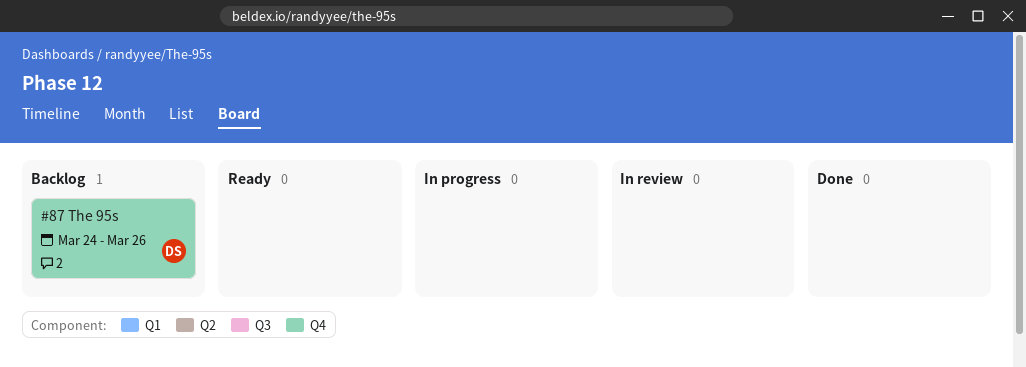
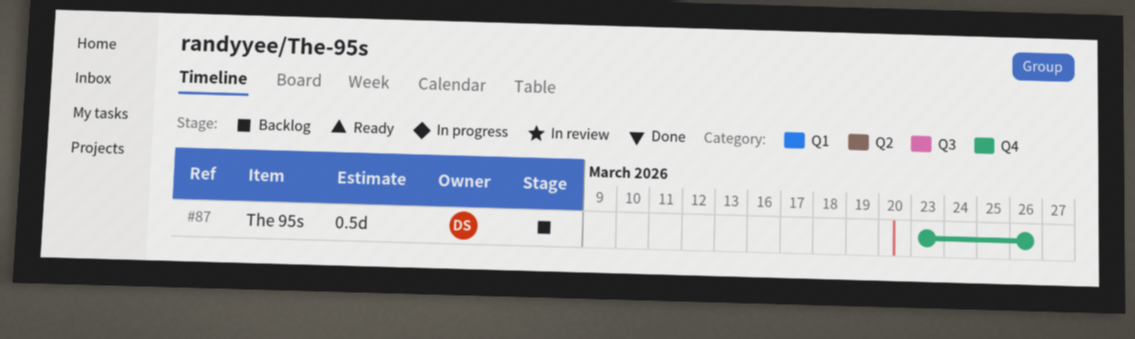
#87, start: Mar 24 -> Mar 23

